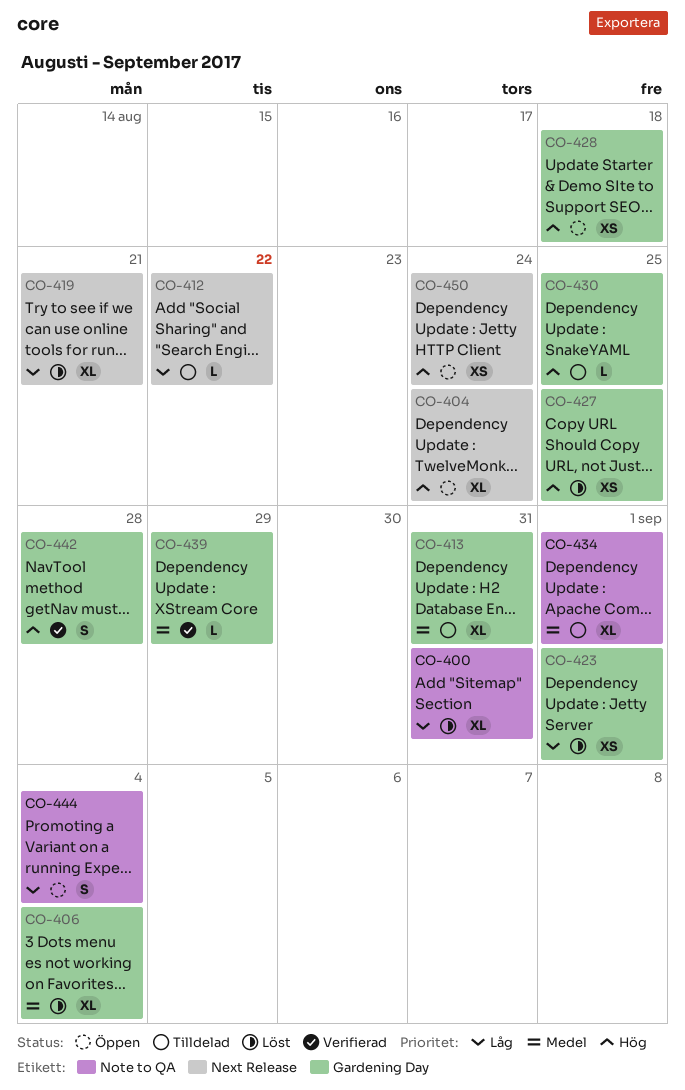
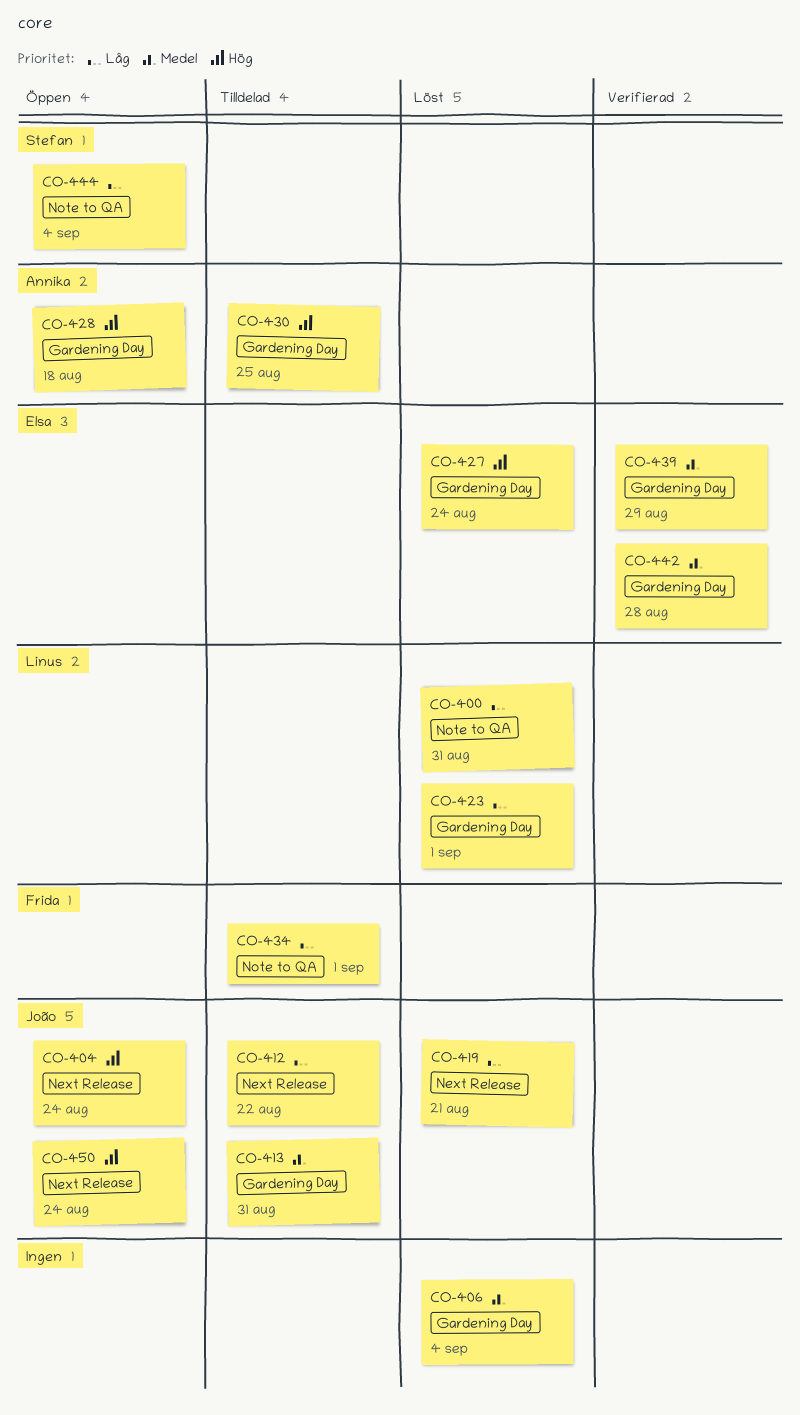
CO-427, due: Aug 25 -> Aug 24
CO-434, priority: Medel -> Låg
CO-442, priority: Hög -> Medel

